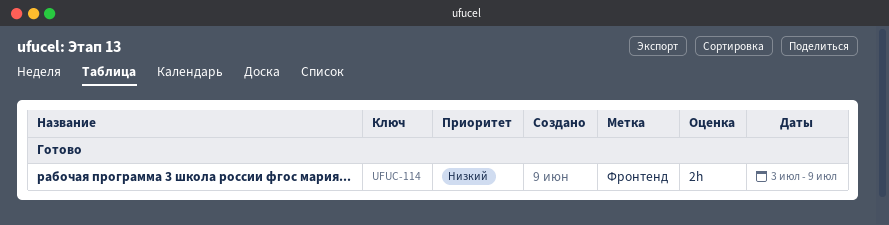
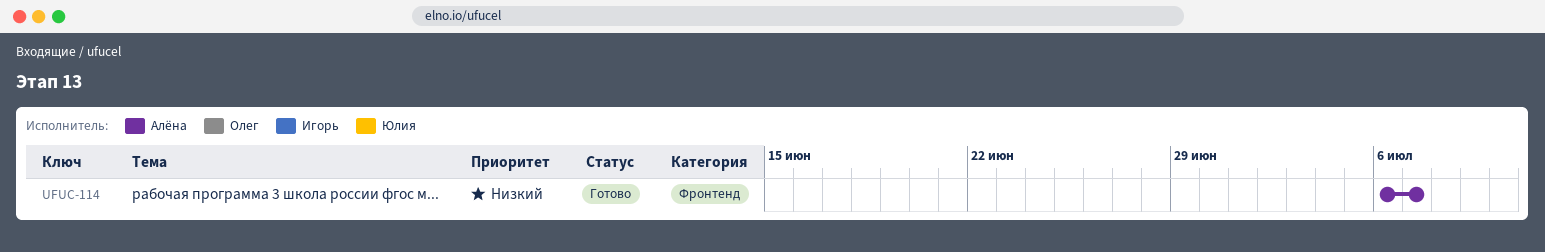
UFUC-114, start: Jul 3 -> Jul 6
UFUC-114, due: Jul 9 -> Jul 7

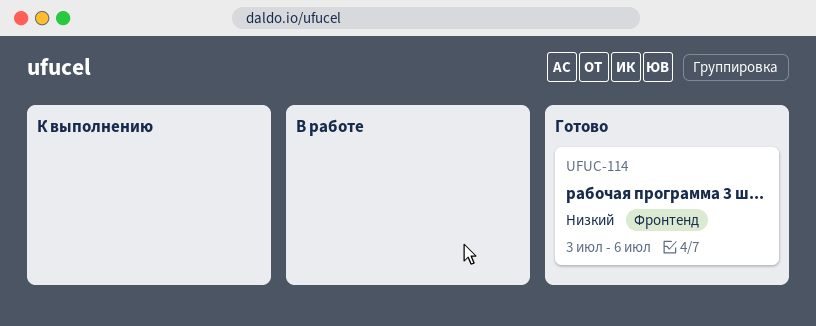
UFUC-114, start: Jul 6 -> Jul 3
UFUC-114, due: Jul 7 -> Jul 6

